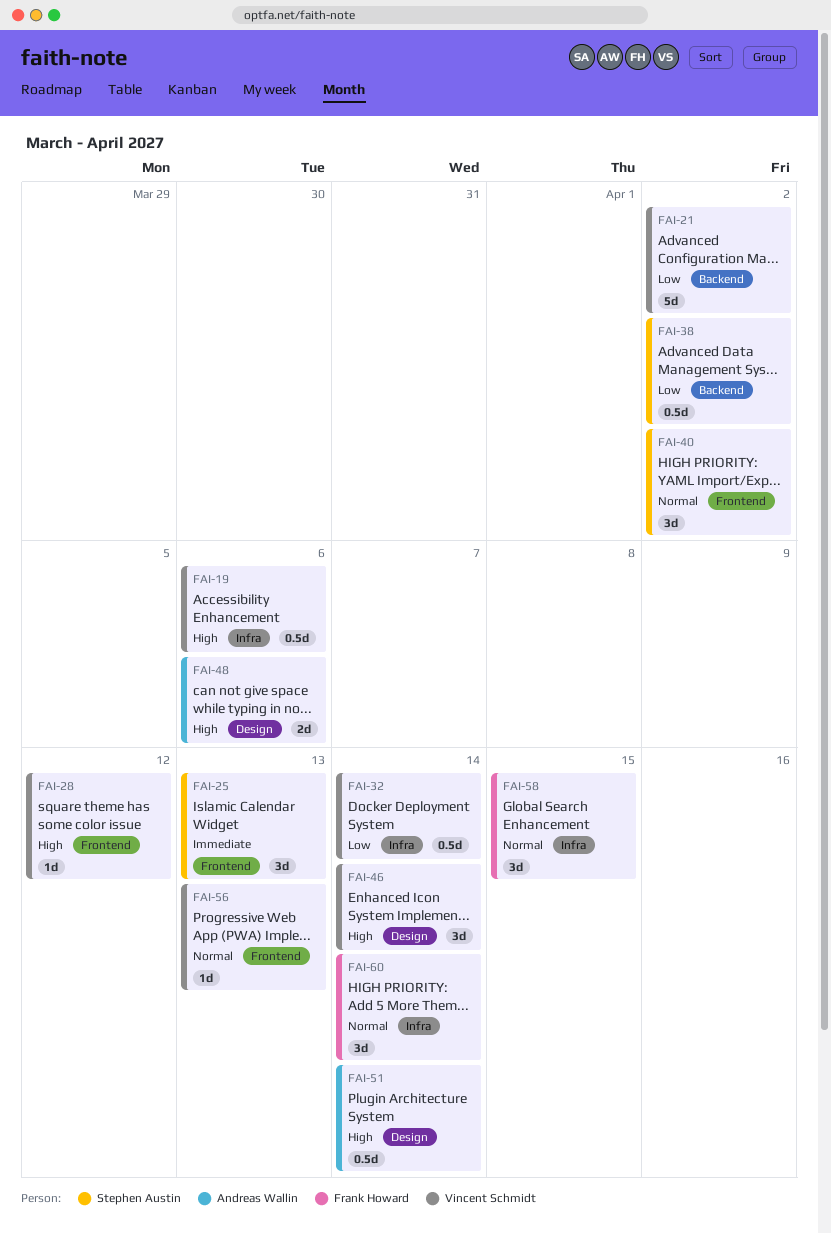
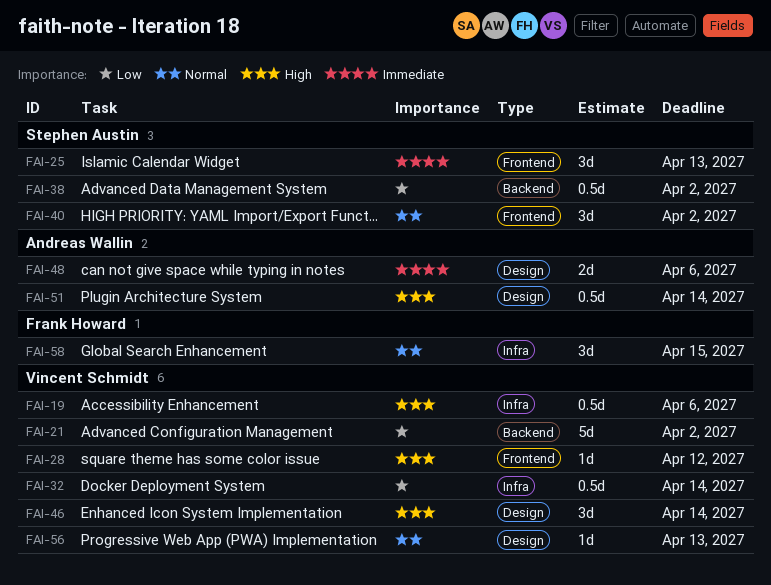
FAI-48, priority: High -> Immediate
FAI-56, label: Frontend -> Design
FAI-60: present -> none

